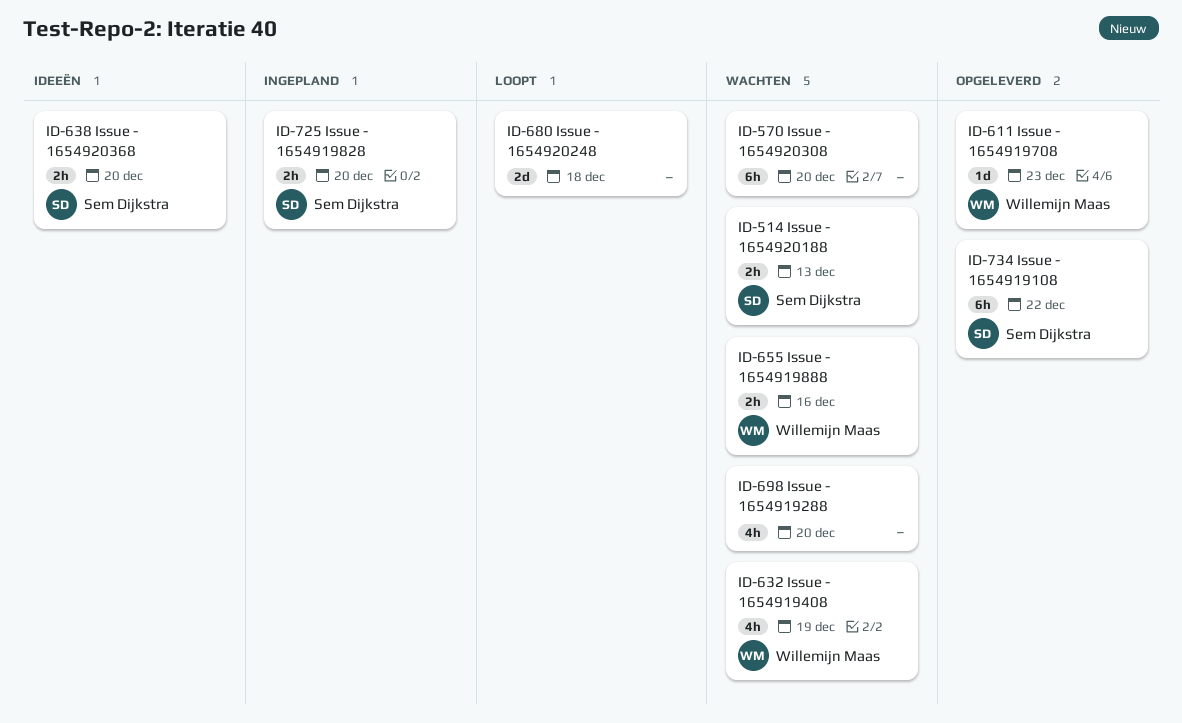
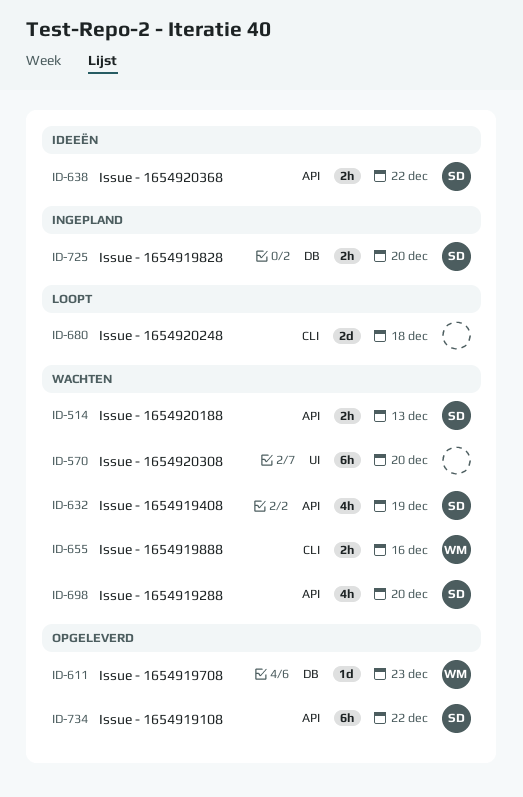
ID-632, owner: Willemijn Maas -> Sem Dijkstra
ID-638, due: Dec 20 -> Dec 22
ID-698, owner: none -> Sem Dijkstra

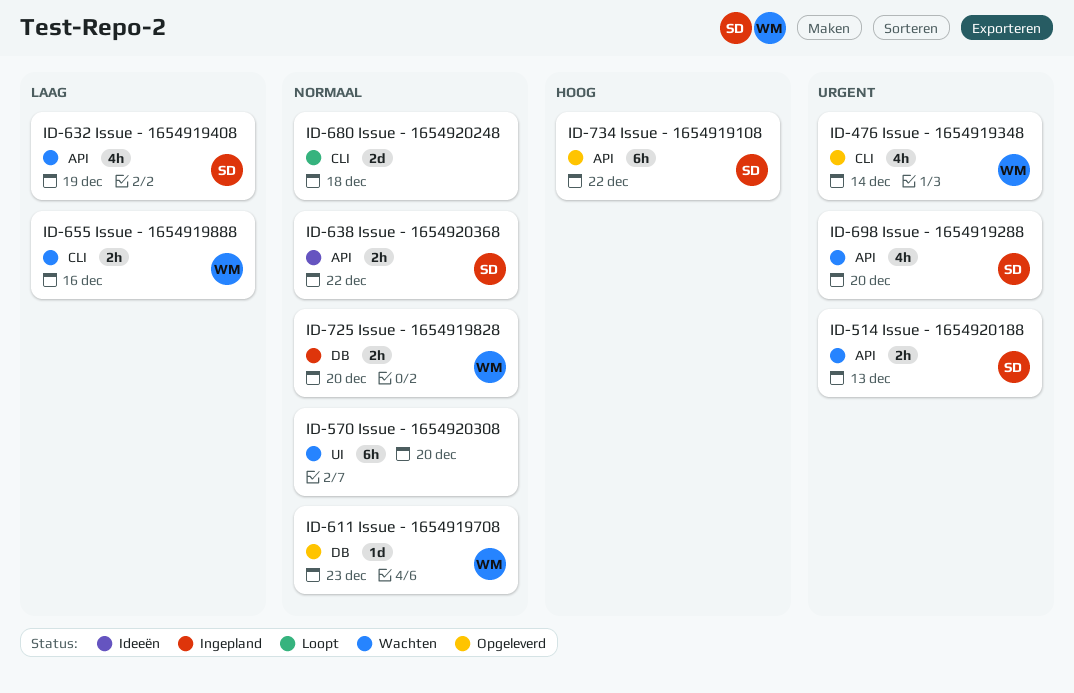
ID-476: none -> present
ID-725, owner: SD -> WM

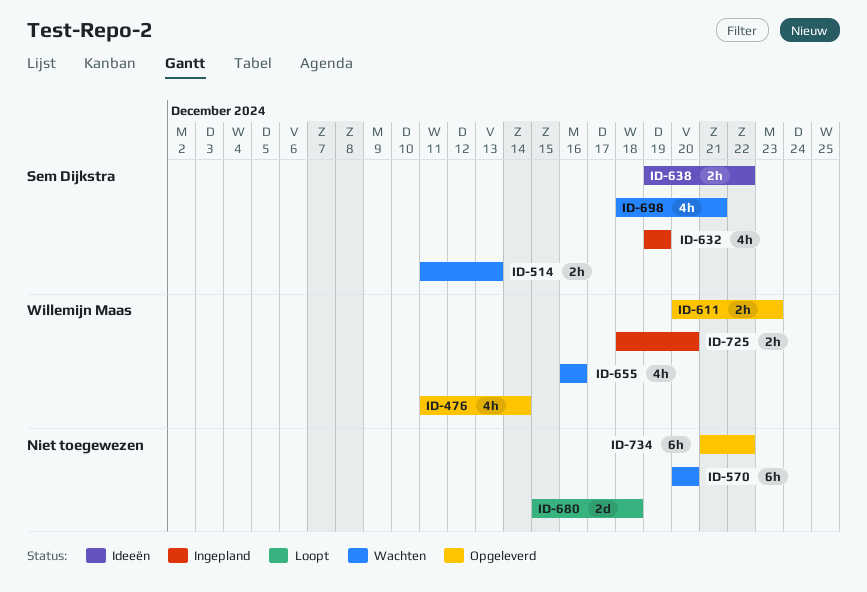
ID-611, estimate: 1d -> 2h
ID-632, status: Wachten -> Ingepland
ID-655, estimate: 2h -> 4h
ID-698, due: Dec 20 -> Dec 21
ID-734, owner: Sem Dijkstra -> none

